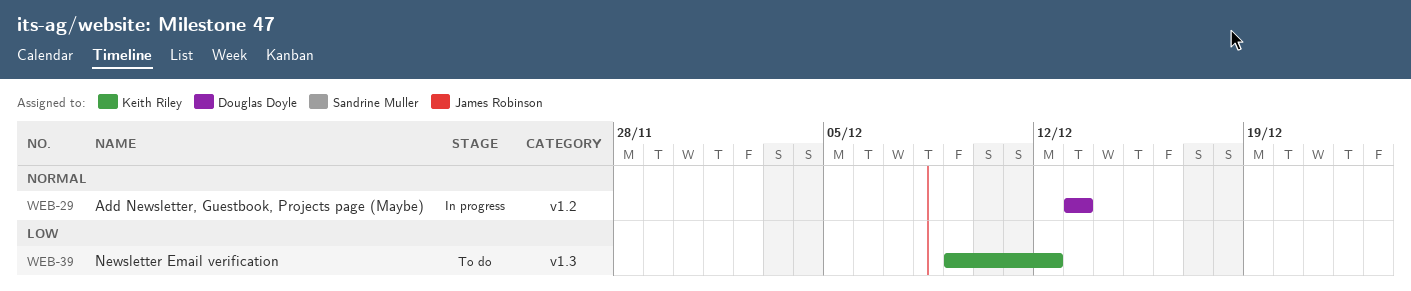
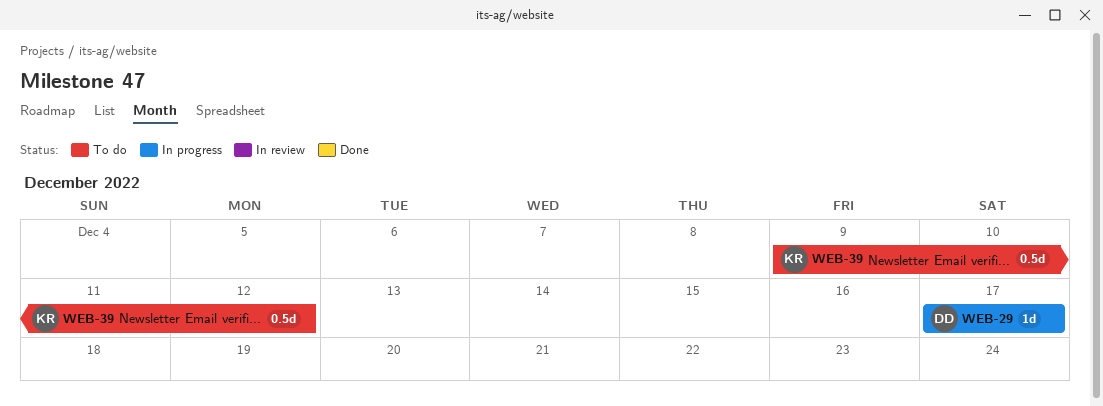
WEB-29, start: Dec 13 -> Dec 17
WEB-29, due: Dec 13 -> Dec 17

